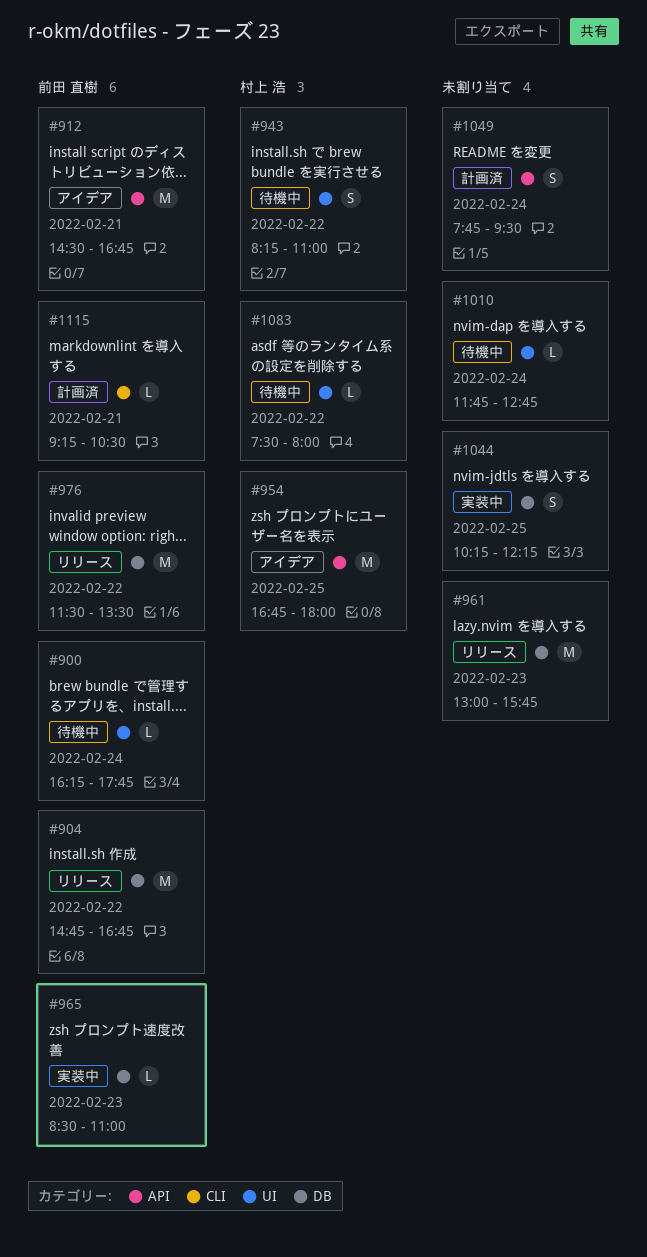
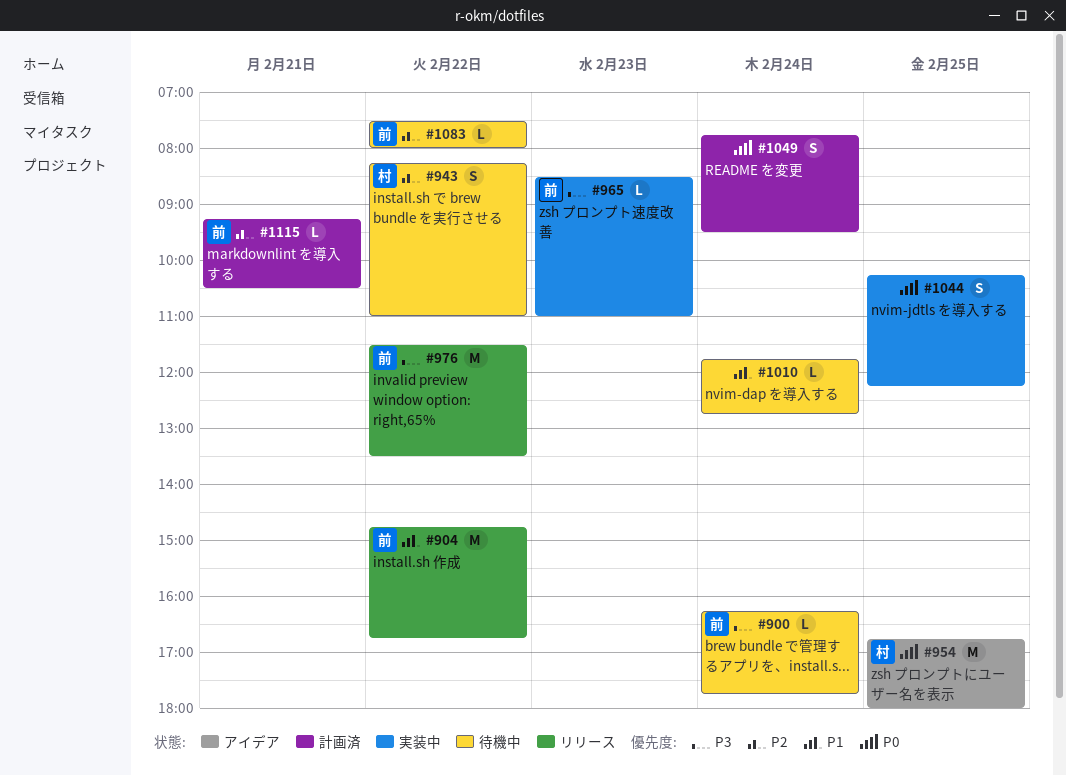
#912: present -> none
#961: present -> none
#1083, owner: 村上 浩 -> 前田 直樹

